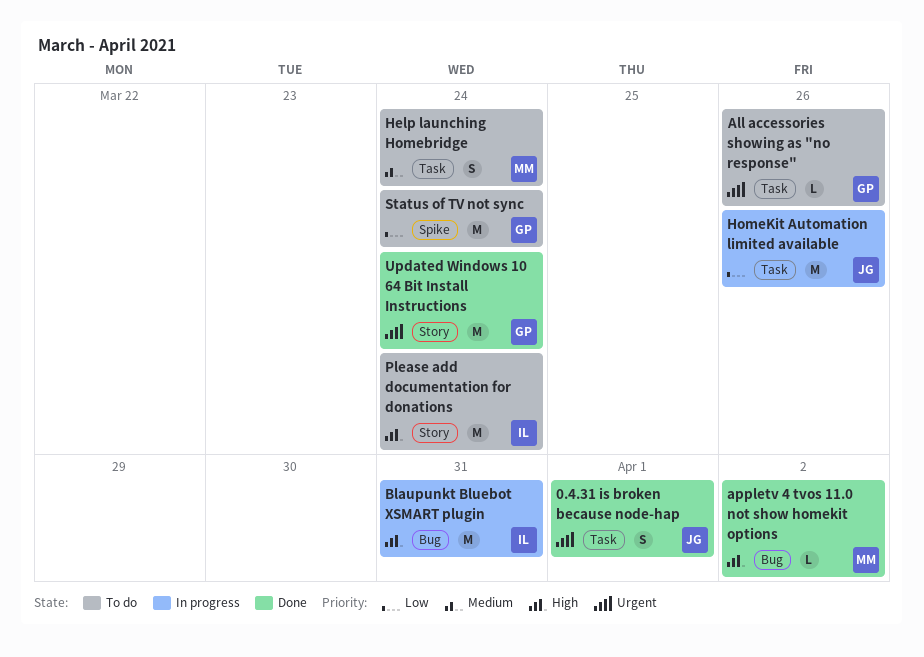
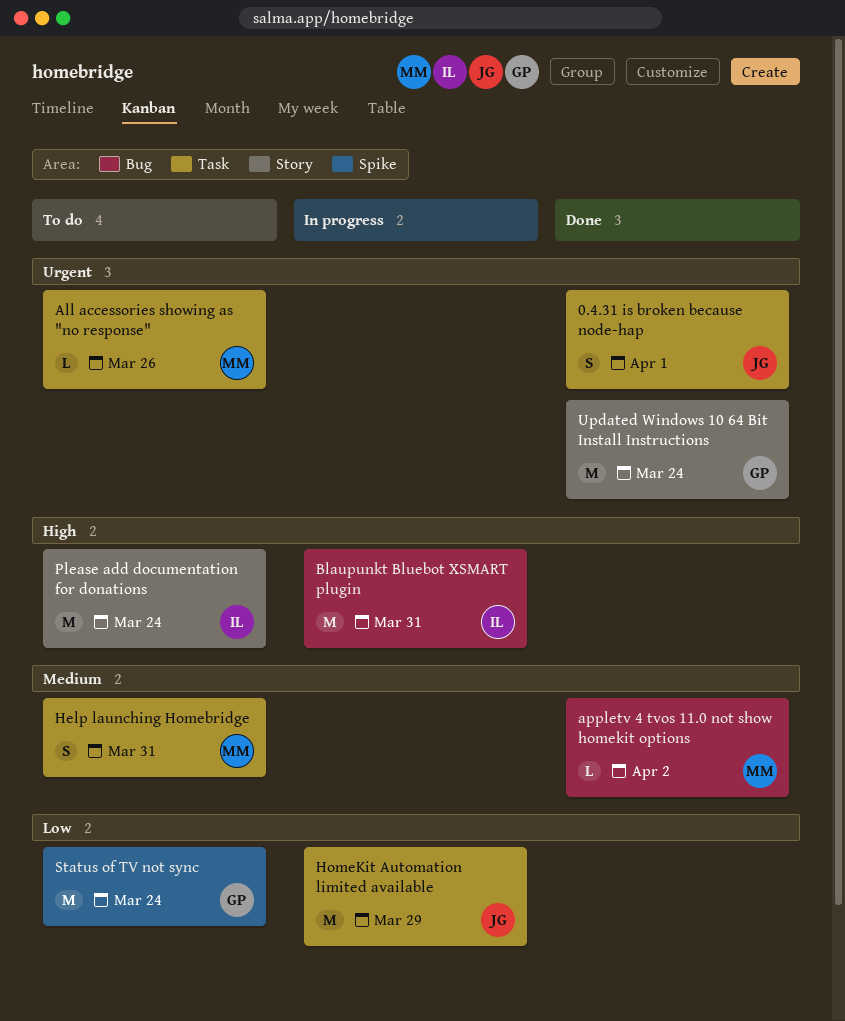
All accessories showing as "no response", owner: GP -> MM
appletv 4 tvos 11.0 not show homekit options, priority: High -> Medium
Help launching Homebridge, due: Mar 24 -> Mar 31
HomeKit Automation limited available, due: Mar 26 -> Mar 29

